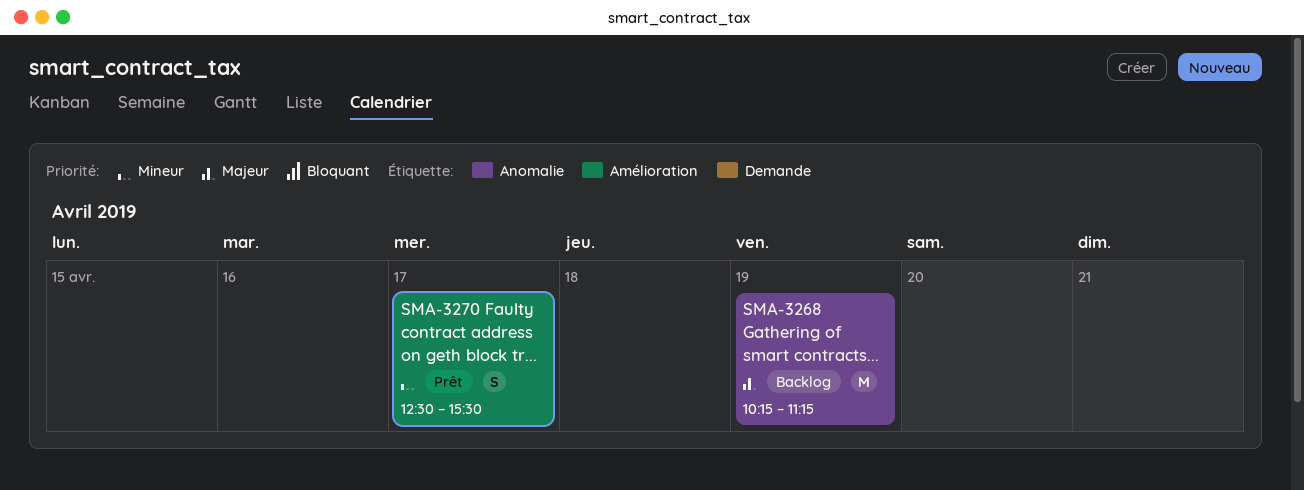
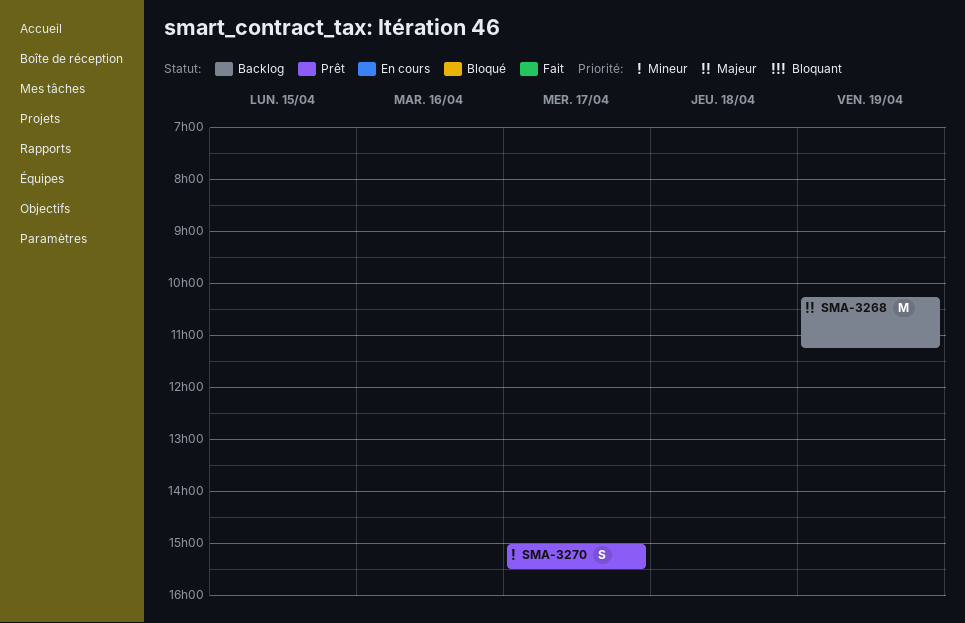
SMA-3270, begins: 12:30 -> 15:00

